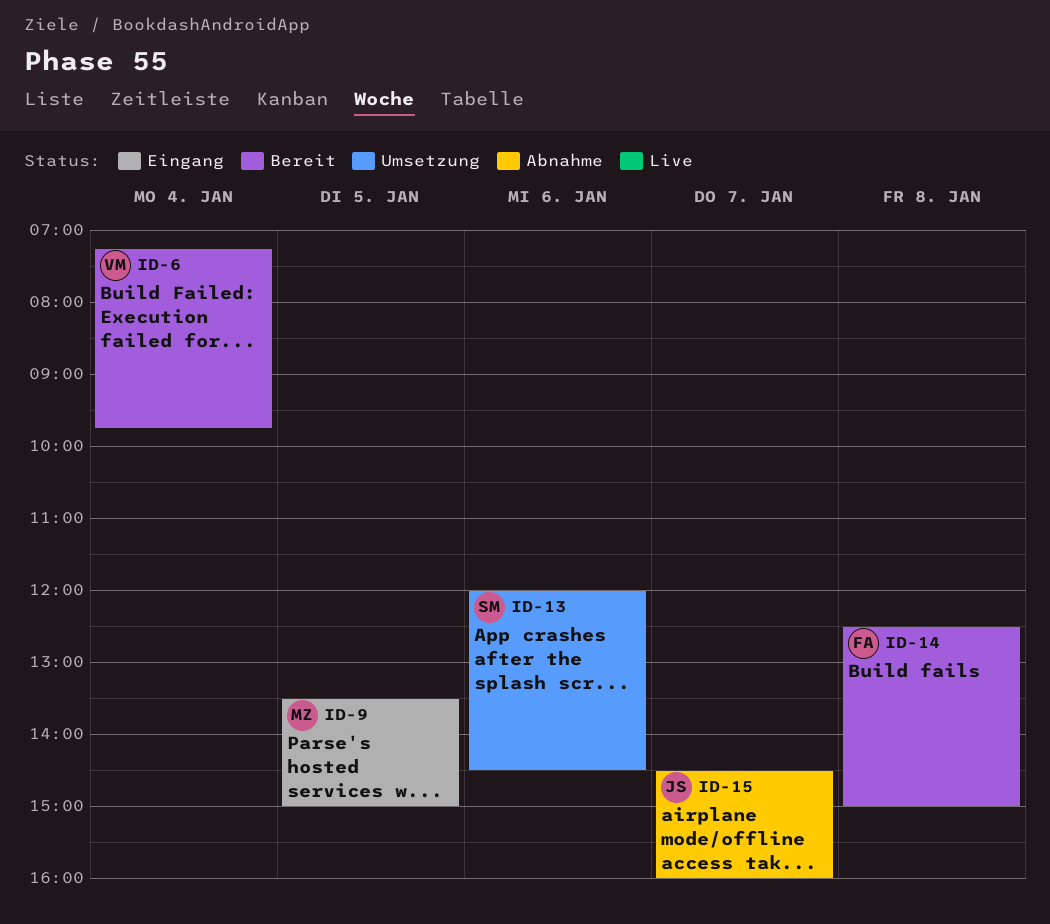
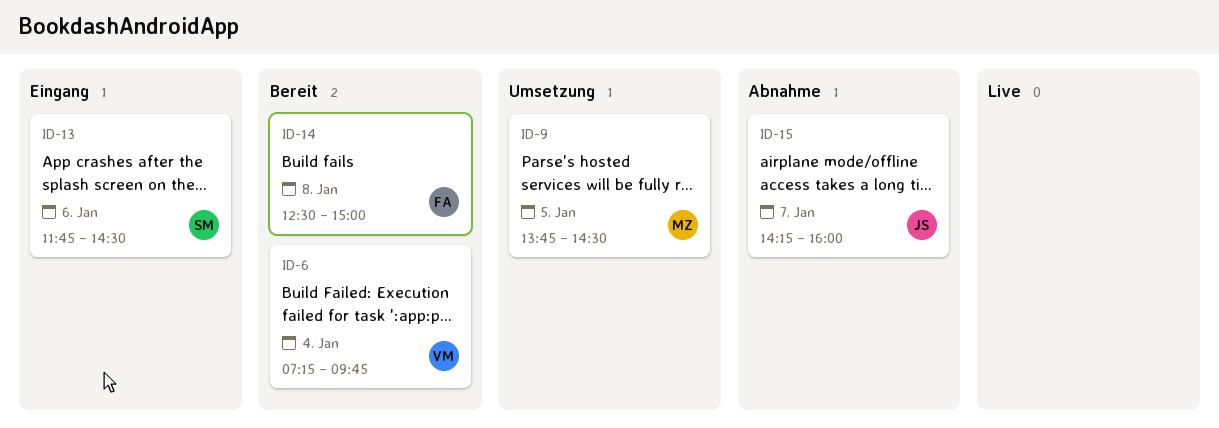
ID-9, status: Eingang -> Umsetzung
ID-9, begins: 13:30 -> 13:45
ID-9, ends: 15:00 -> 14:30
ID-13, status: Umsetzung -> Eingang
ID-13, begins: 12:00 -> 11:45
ID-15, begins: 14:30 -> 14:15

